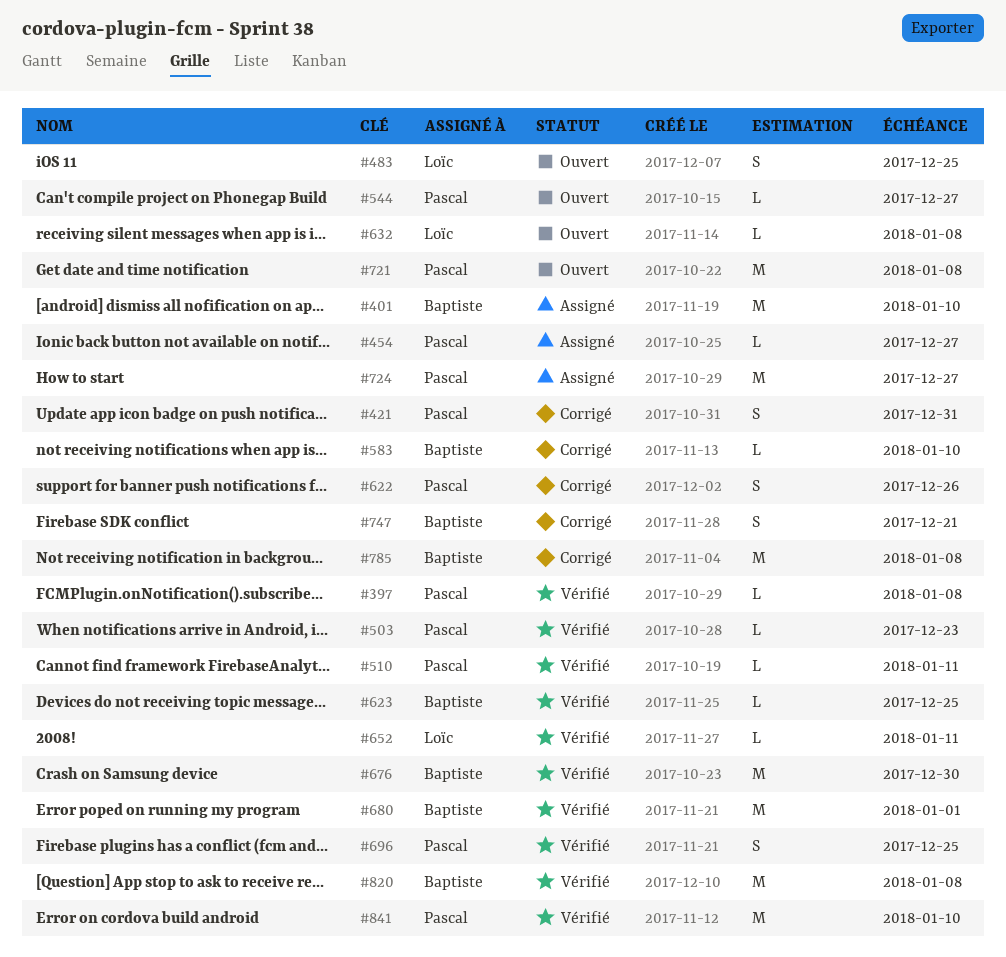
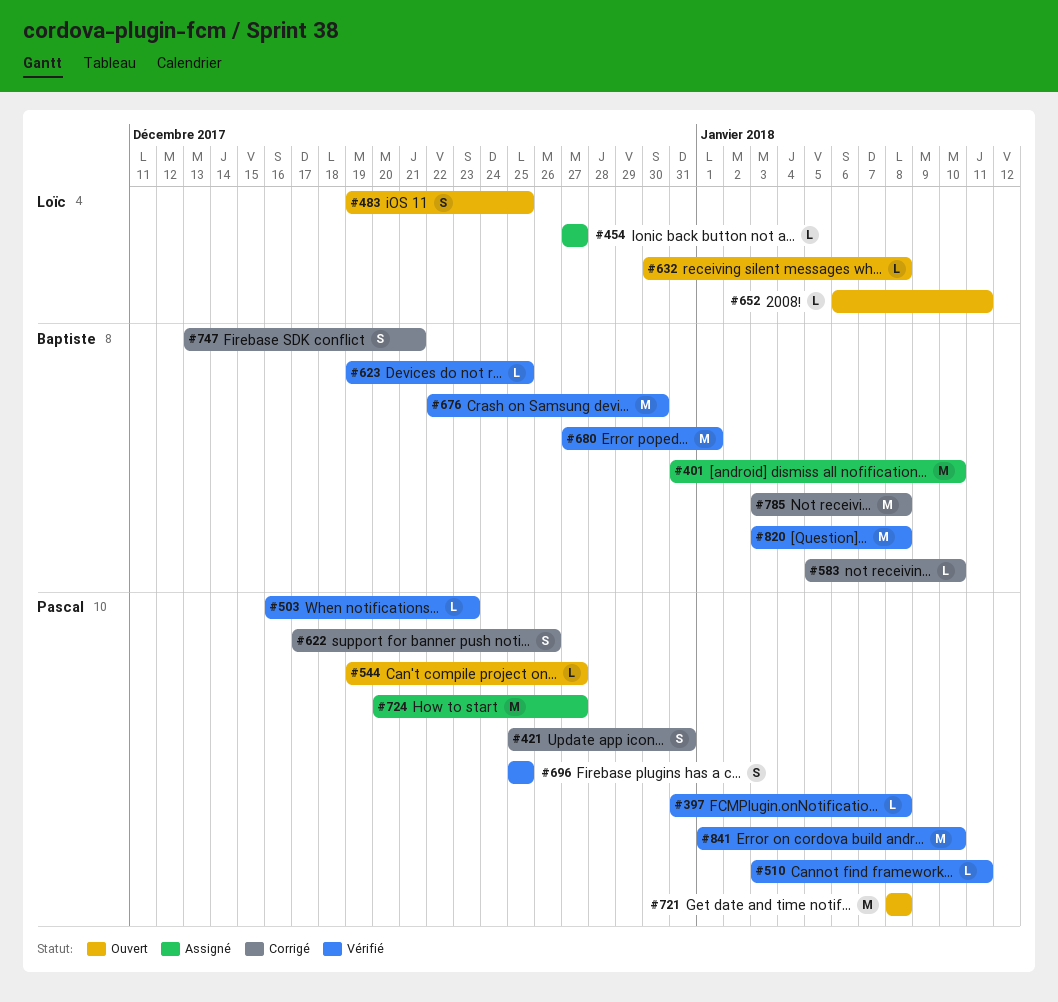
#454, owner: Pascal -> Loïc
#652, status: Vérifié -> Ouvert

